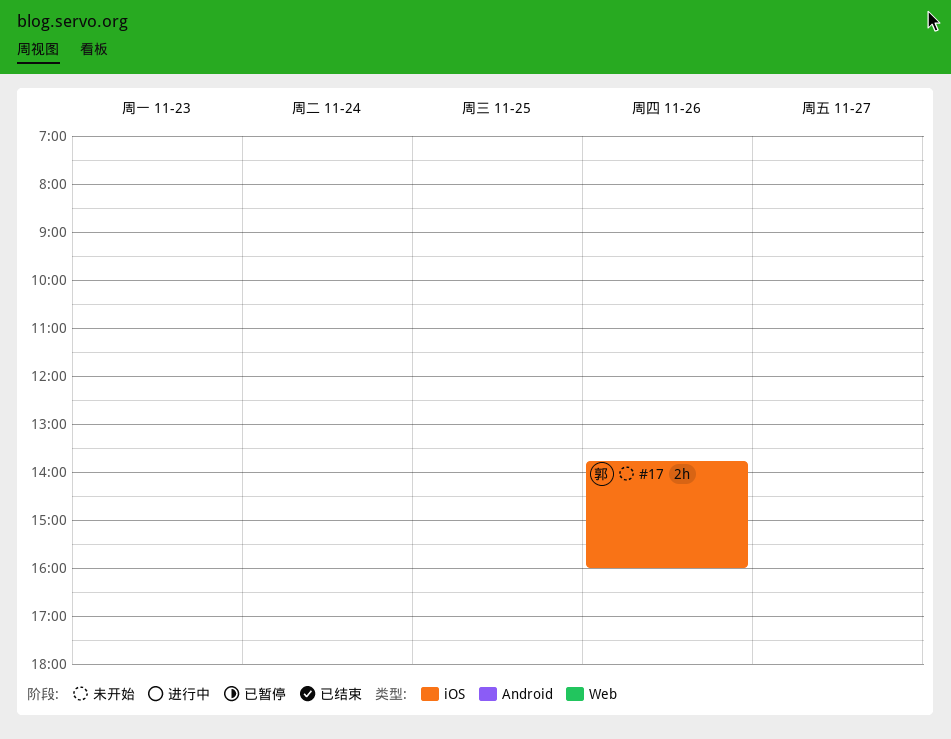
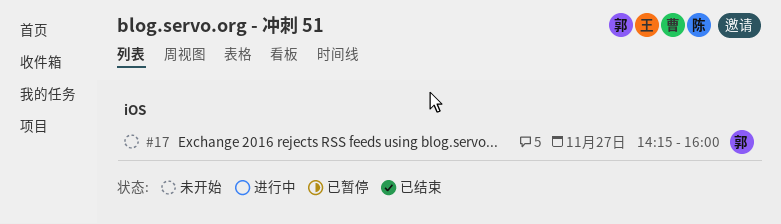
#17, day: Nov 26 -> Nov 27
#17, begins: 13:45 -> 14:15

